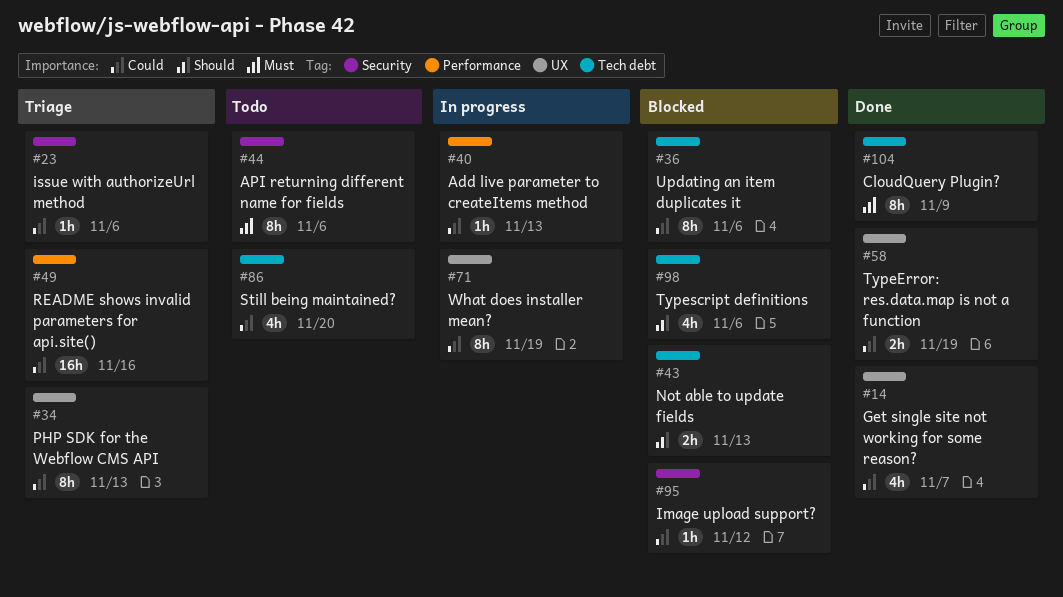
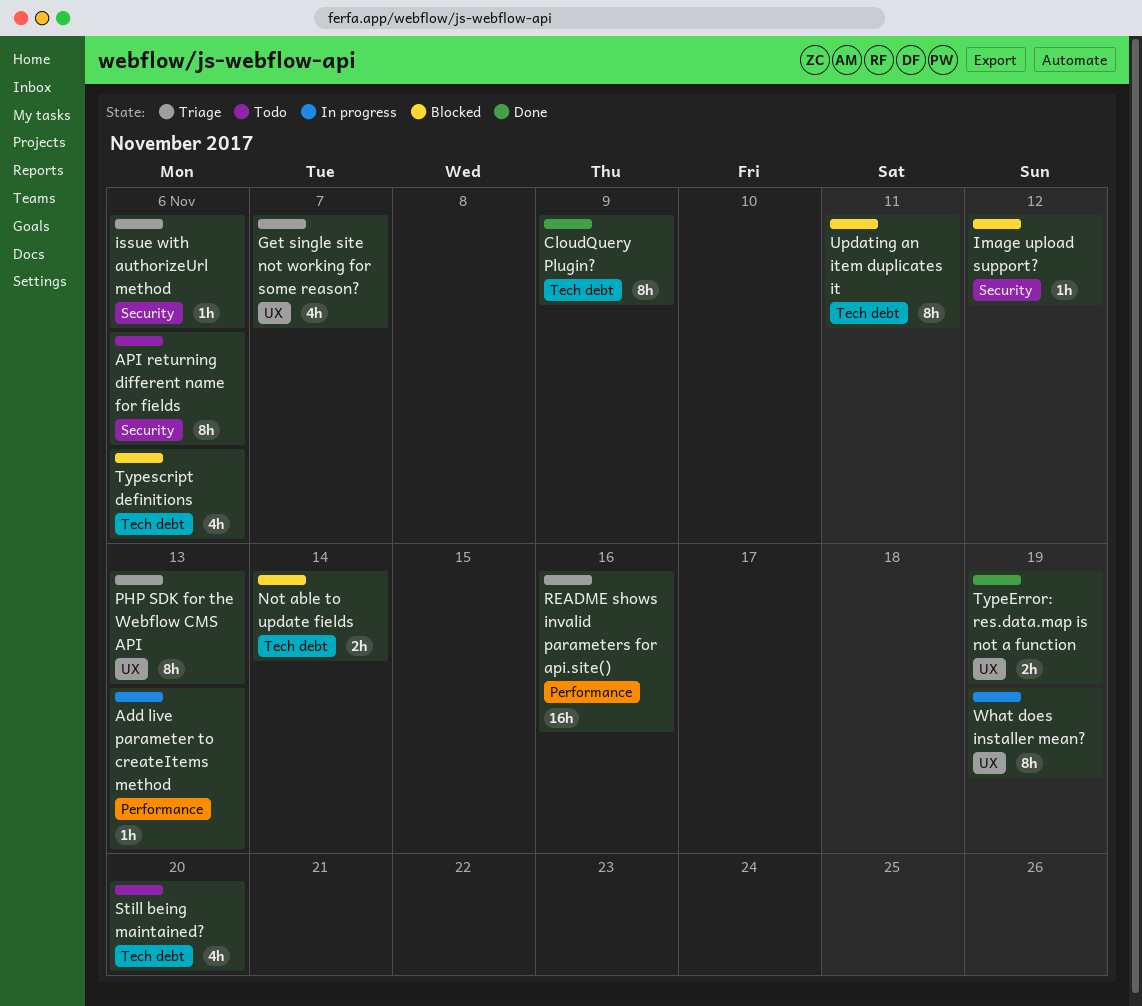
Get single site not working for some reason?, status: Done -> Triage
Not able to update fields, due: Nov 13 -> Nov 14
Updating an item duplicates it, due: Nov 6 -> Nov 11

